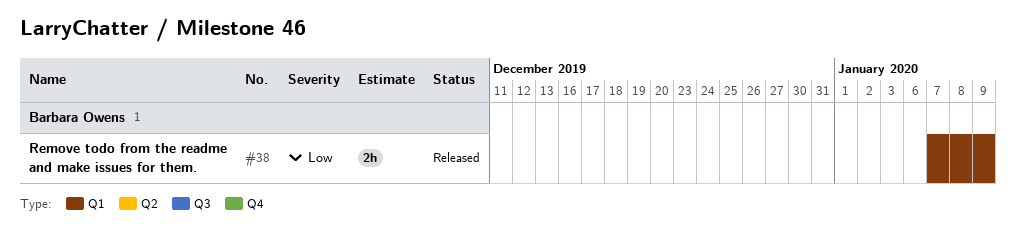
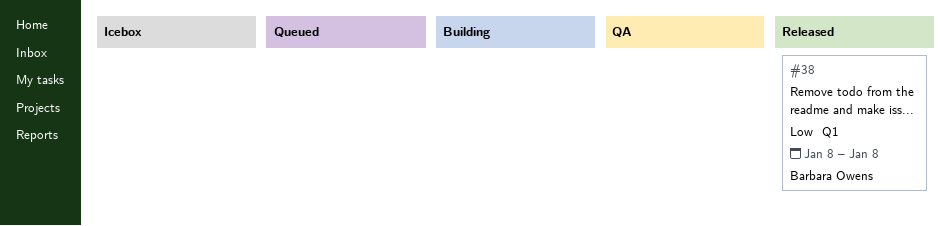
#38, start: Jan 7 -> Jan 8
#38, due: Jan 9 -> Jan 8

